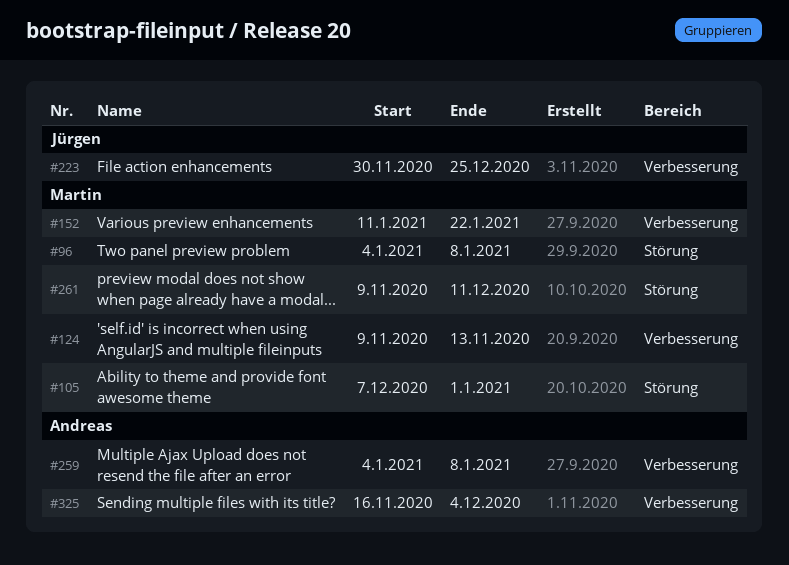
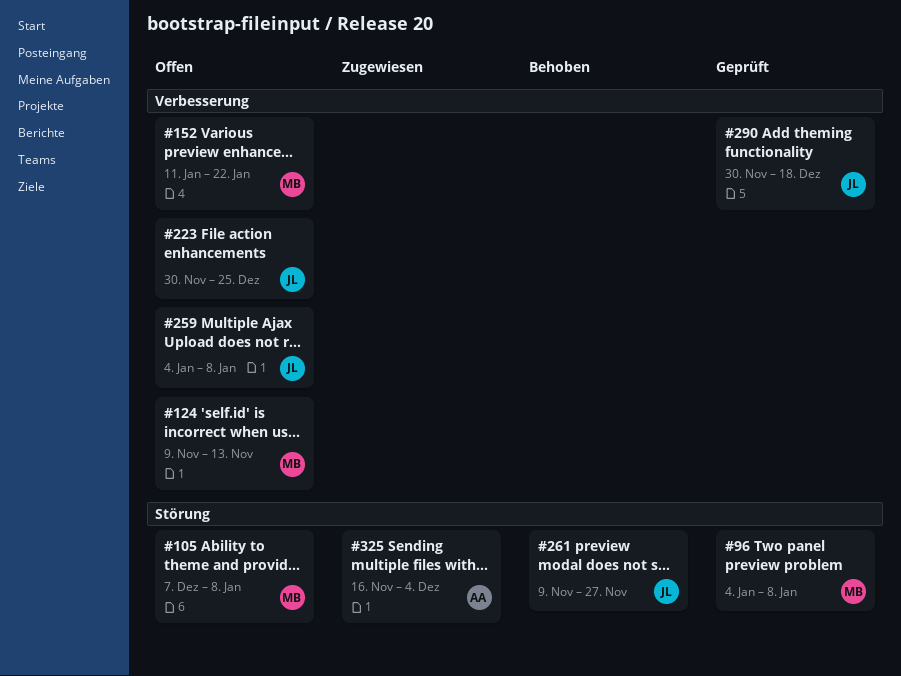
#105, due: Jan 1 -> Jan 8
#259, owner: Andreas -> Jürgen
#261, owner: Martin -> Jürgen
#261, due: Dec 11 -> Nov 27
#290: none -> present
#325, label: Verbesserung -> Störung

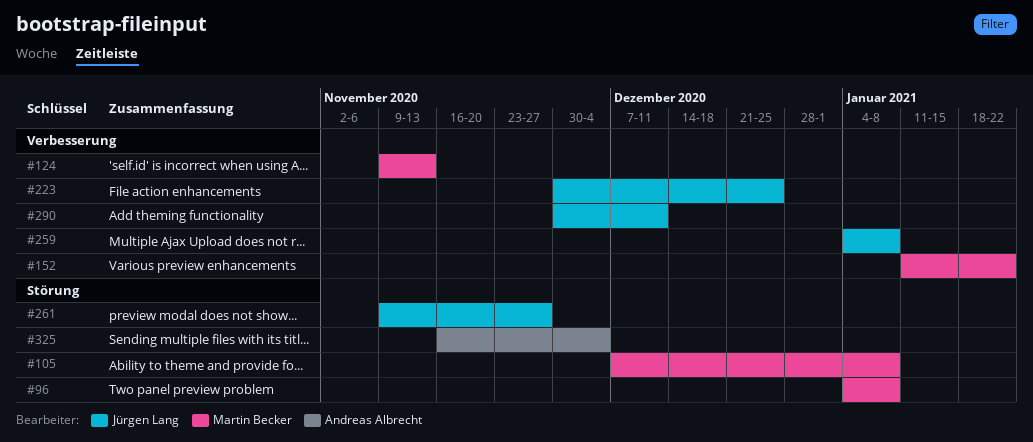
#290, due: Dec 18 -> Dec 11

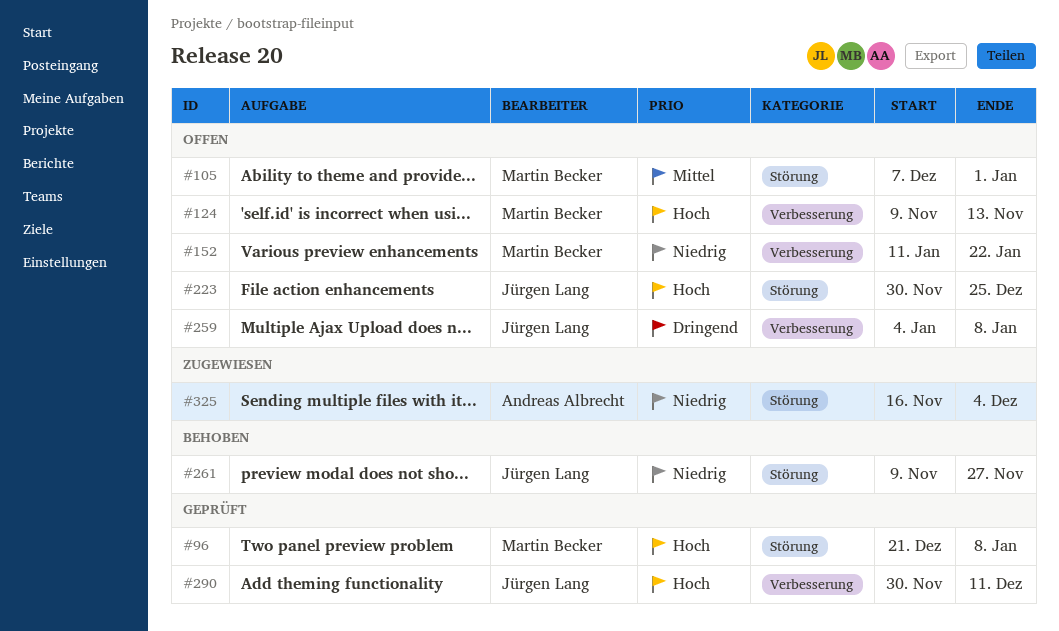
#96, start: Jan 4 -> Dec 21
#105, due: Jan 8 -> Jan 1
#223, label: Verbesserung -> Störung

